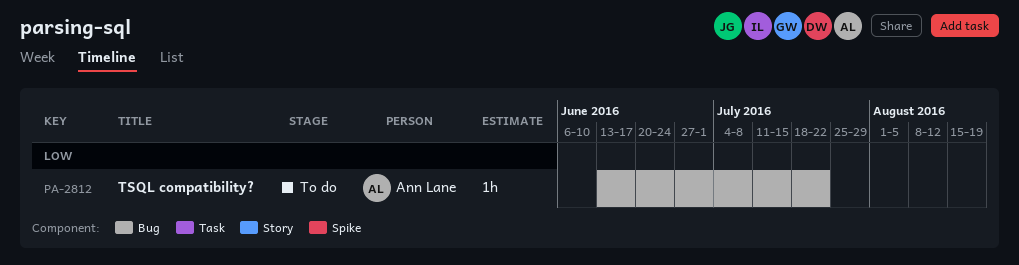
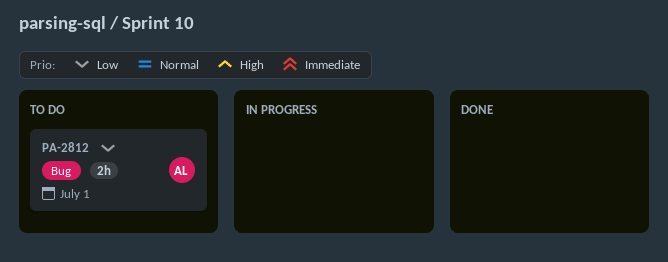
PA-2812, estimate: 1h -> 2h
PA-2812, due: Jul 22 -> Jul 1

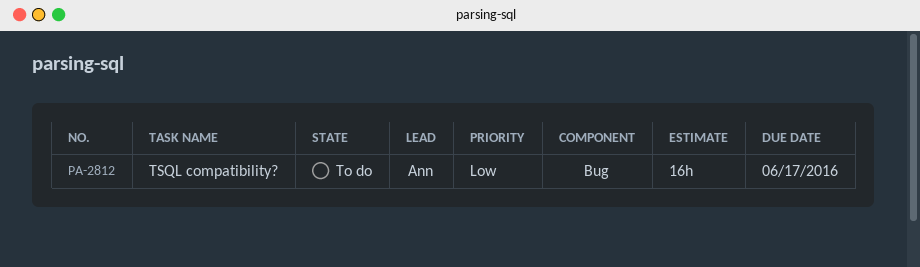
PA-2812, estimate: 2h -> 16h
PA-2812, due: Jul 1 -> Jun 17

